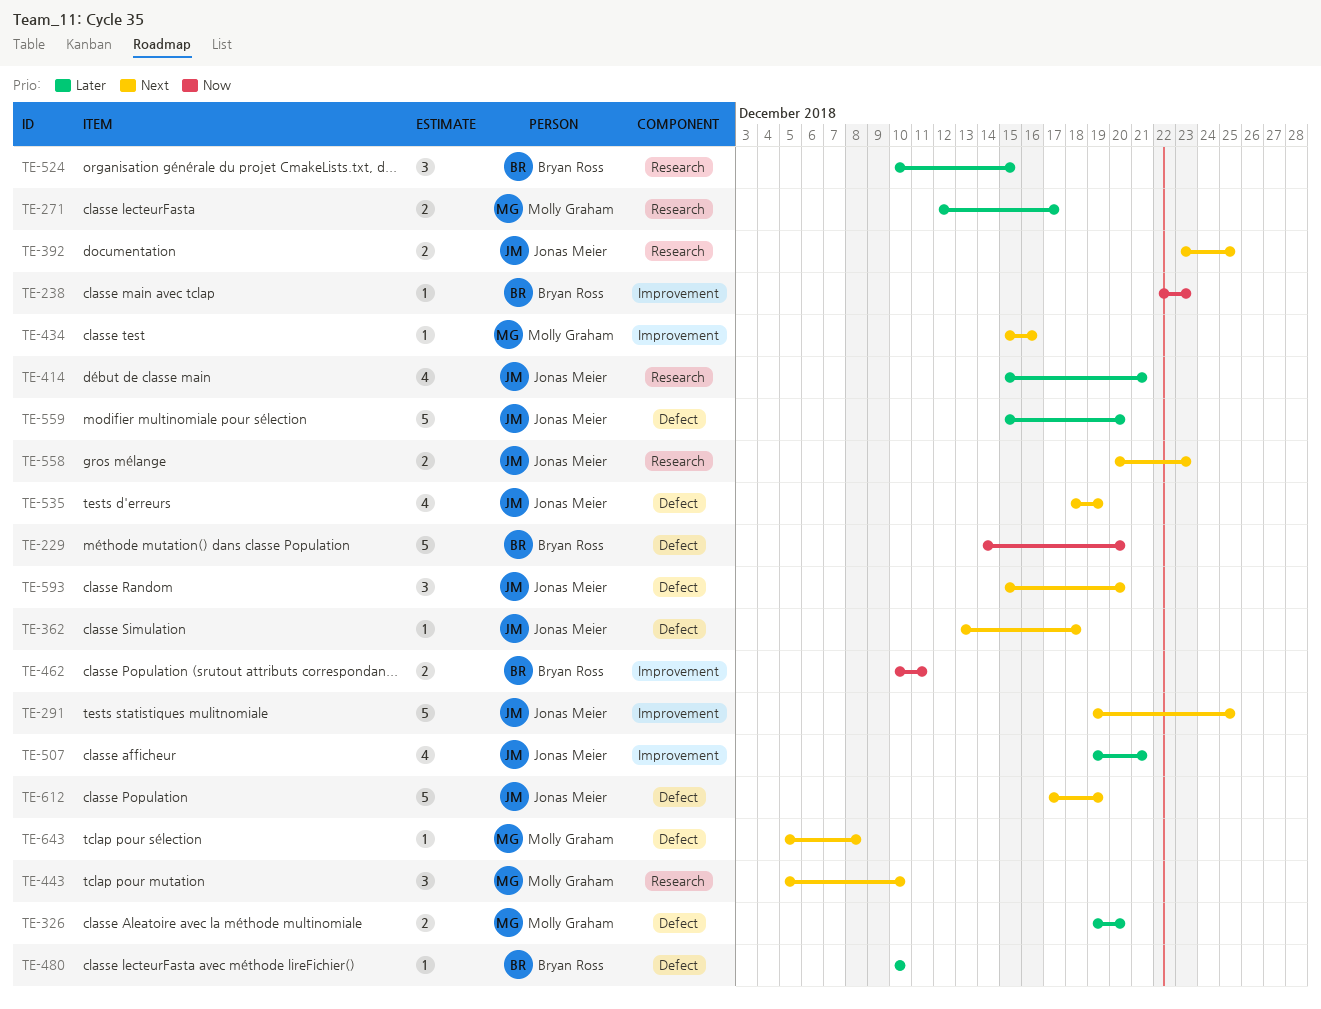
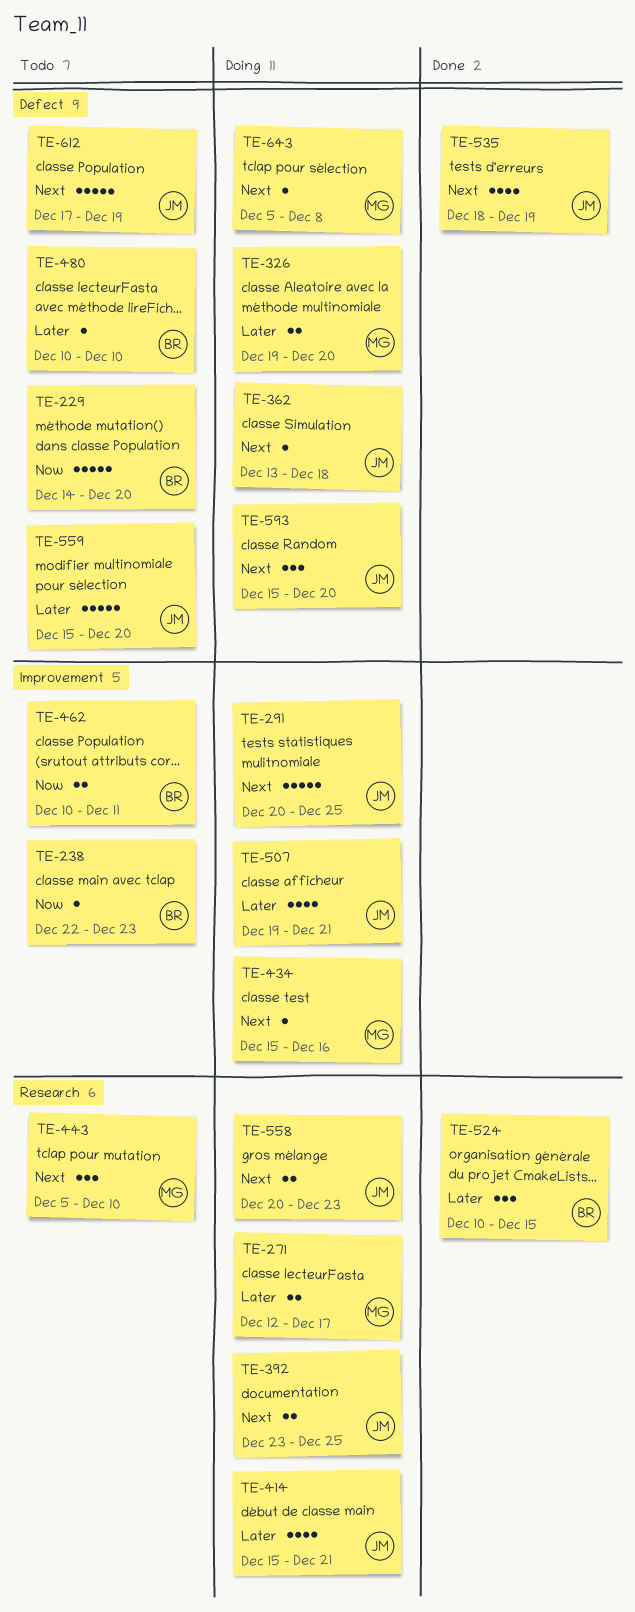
TE-291, start: Dec 19 -> Dec 20

